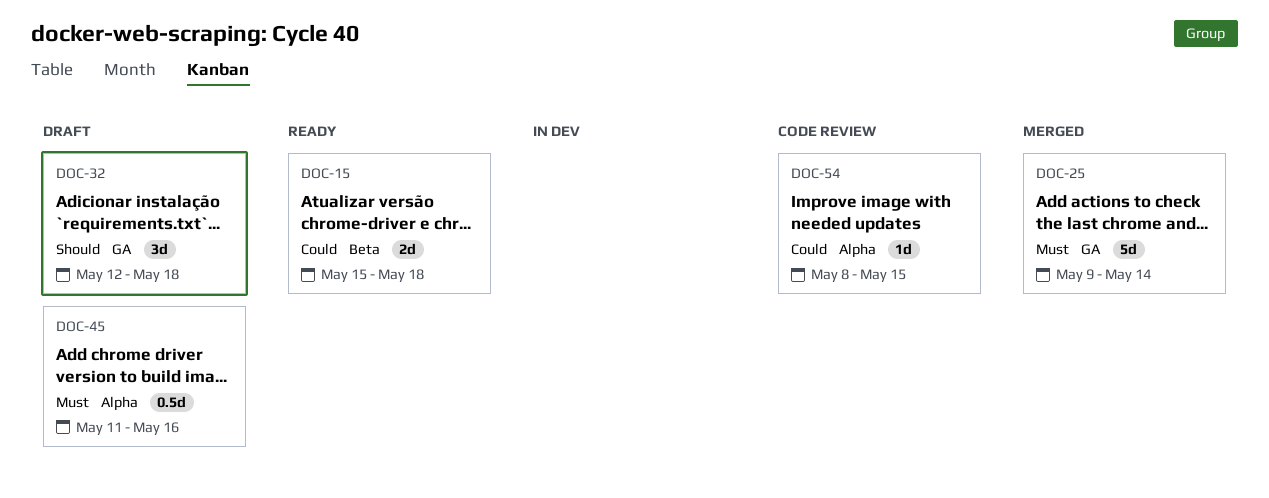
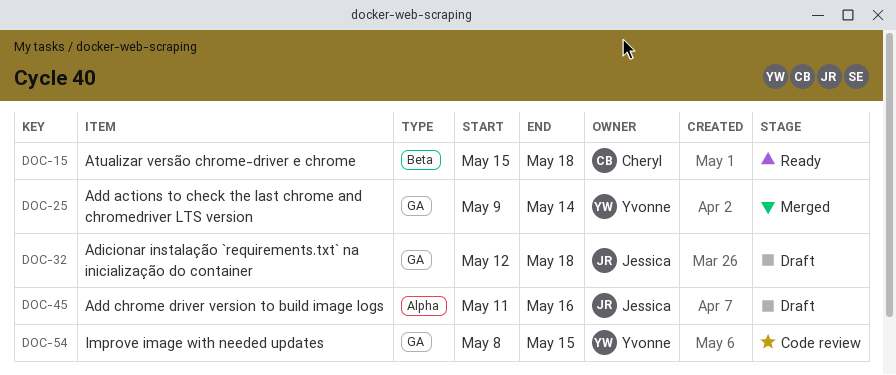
DOC-54, label: Alpha -> GA

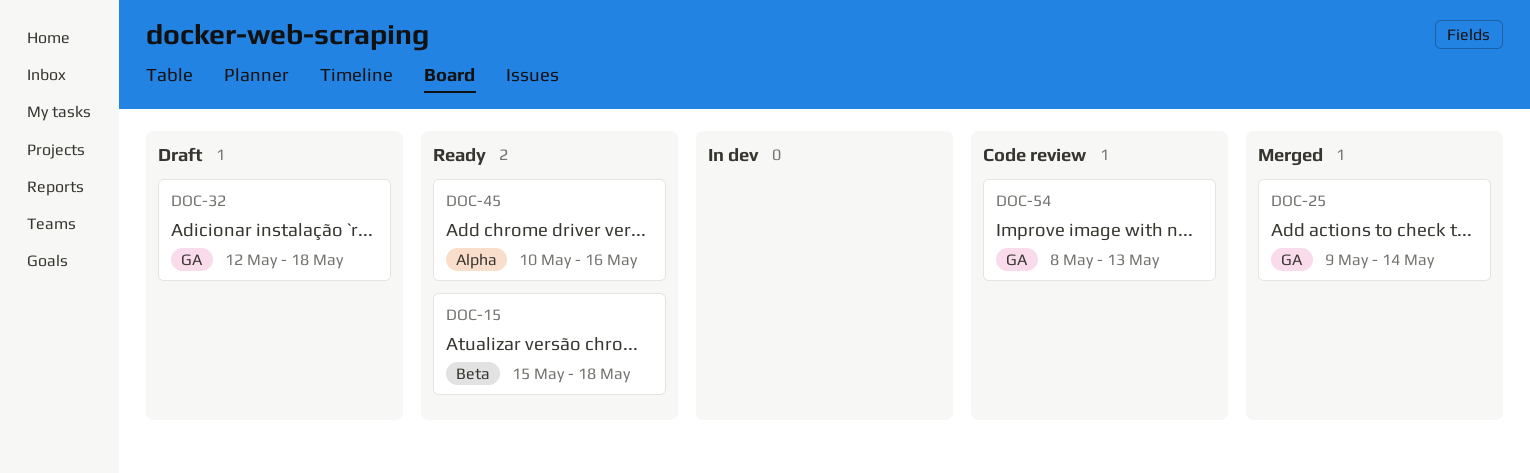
DOC-45, status: Draft -> Ready
DOC-45, start: May 11 -> May 10
DOC-54, due: May 15 -> May 13

